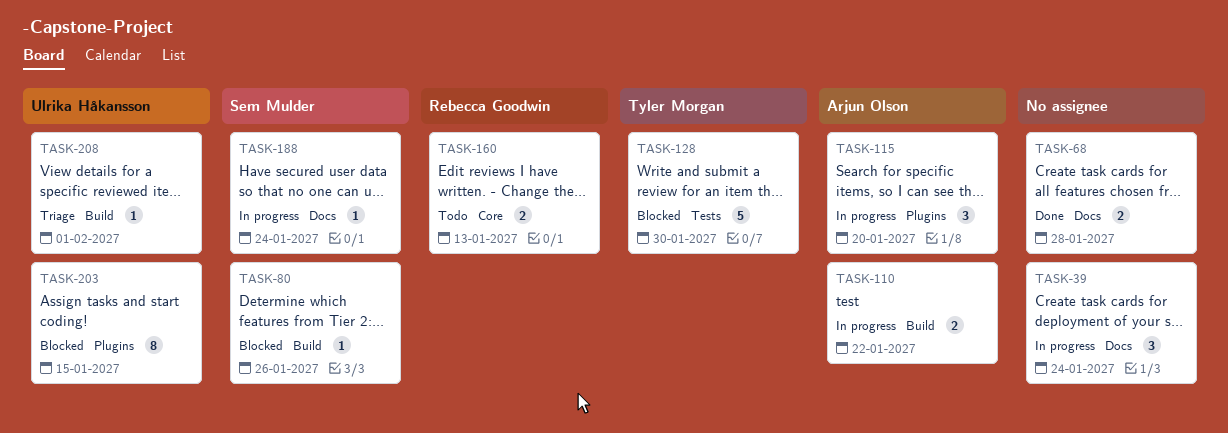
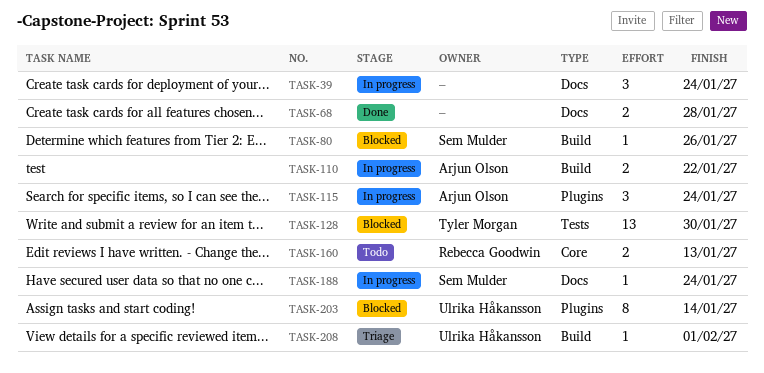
TASK-115, due: Jan 20 -> Jan 24
TASK-128, estimate: 5 -> 13
TASK-203, due: Jan 15 -> Jan 14

